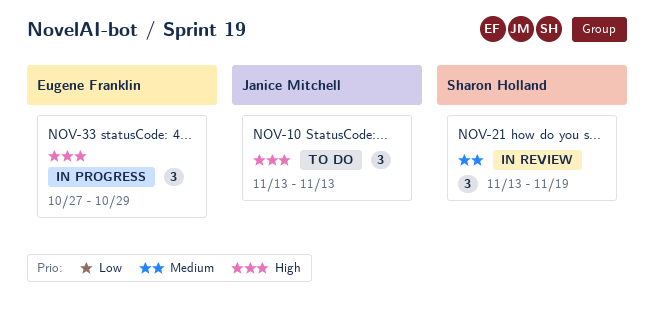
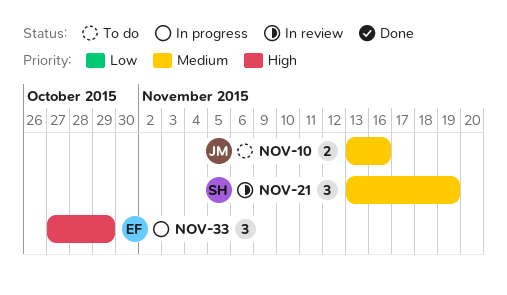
NOV-10, priority: High -> Medium
NOV-10, estimate: 3 -> 2
NOV-10, due: Nov 13 -> Nov 16

